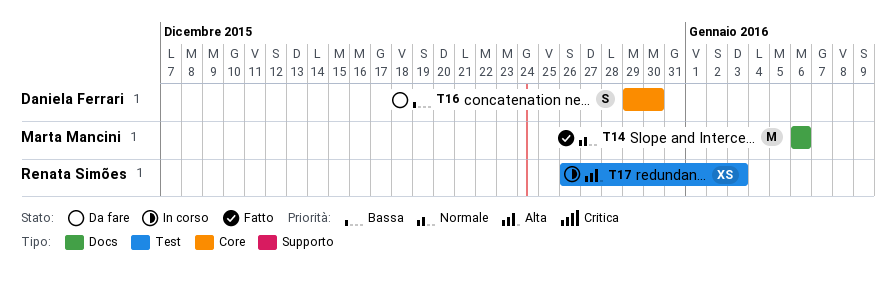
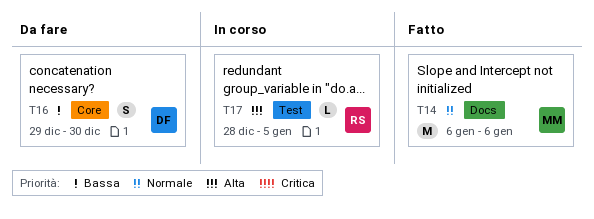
T17, estimate: XS -> L
T17, start: Dec 26 -> Dec 28
T17, due: Jan 3 -> Jan 5

